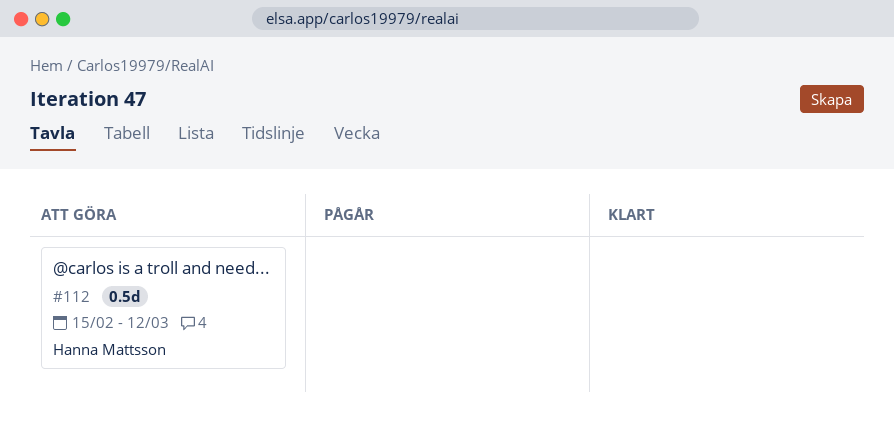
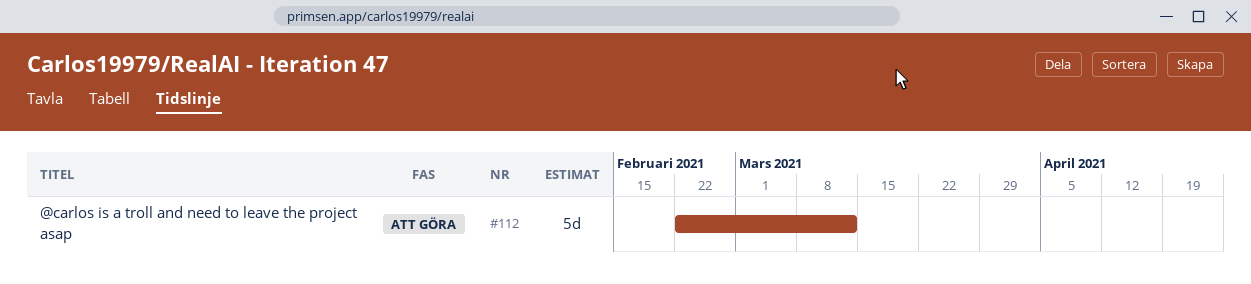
#112, estimate: 0.5d -> 5d
#112, start: Feb 15 -> Feb 22

